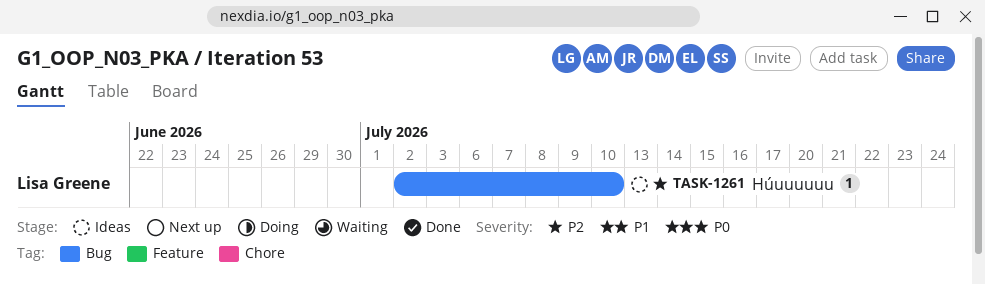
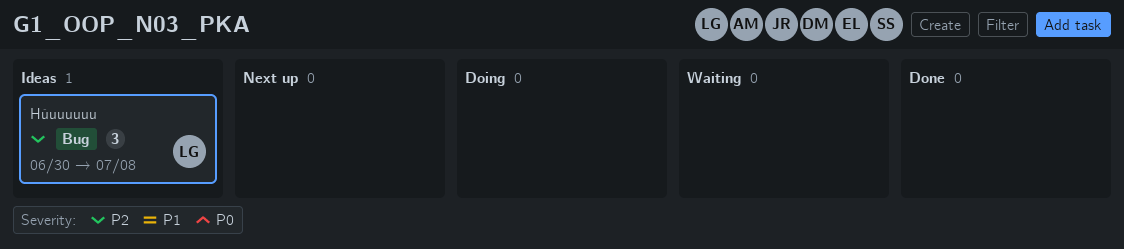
Húuuuuuu, estimate: 1 -> 3
Húuuuuuu, start: Jul 2 -> Jun 30
Húuuuuuu, due: Jul 10 -> Jul 8

